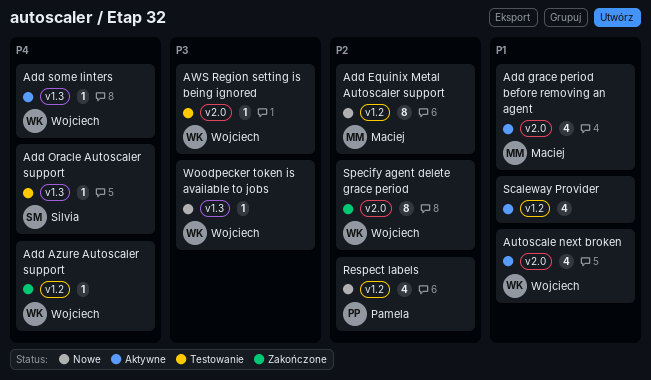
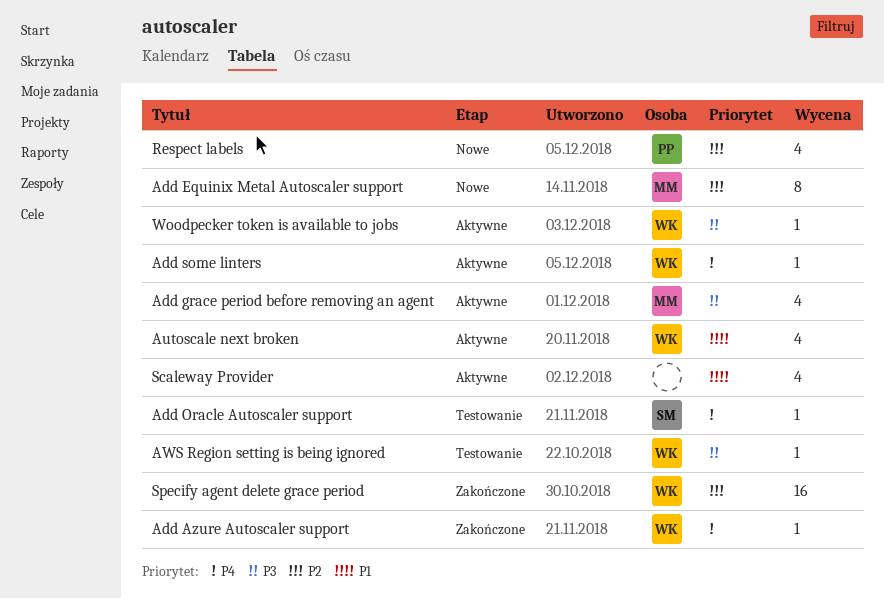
Add grace period before removing an agent, priority: P1 -> P3
Specify agent delete grace period, estimate: 8 -> 16
Woodpecker token is available to jobs, status: Nowe -> Aktywne

